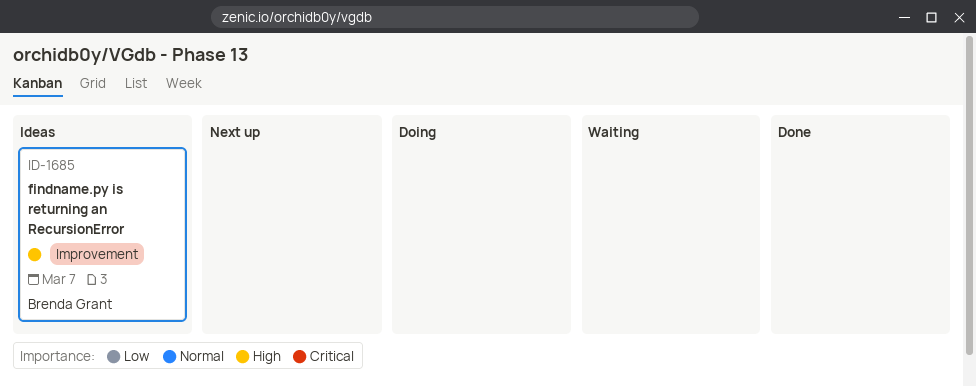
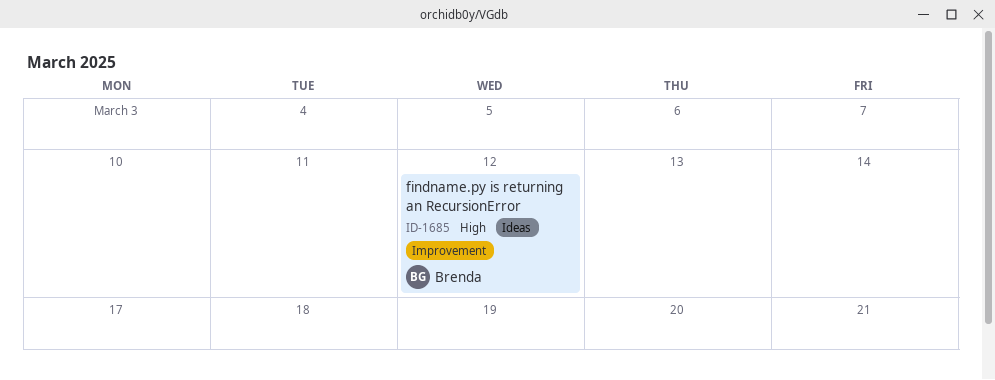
ID-1685, due: Mar 7 -> Mar 12

